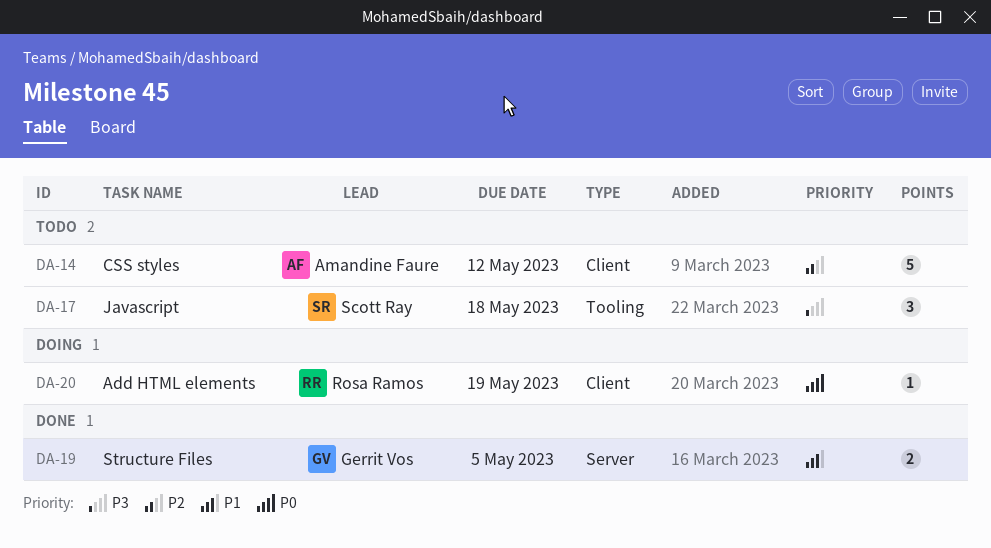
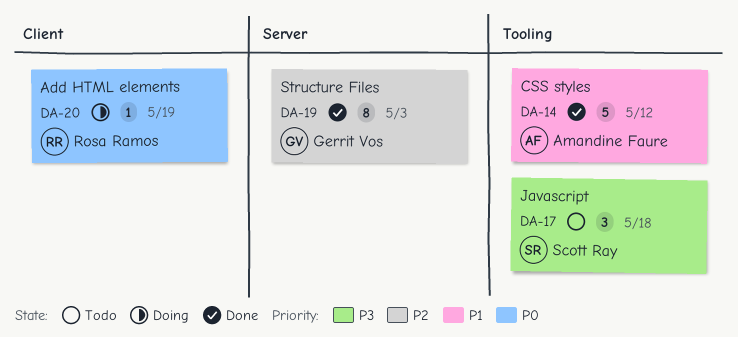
DA-14, status: Todo -> Done
DA-14, priority: P2 -> P1
DA-14, label: Client -> Tooling
DA-19, priority: P1 -> P2
DA-19, estimate: 2 -> 8
DA-19, due: May 5 -> May 3

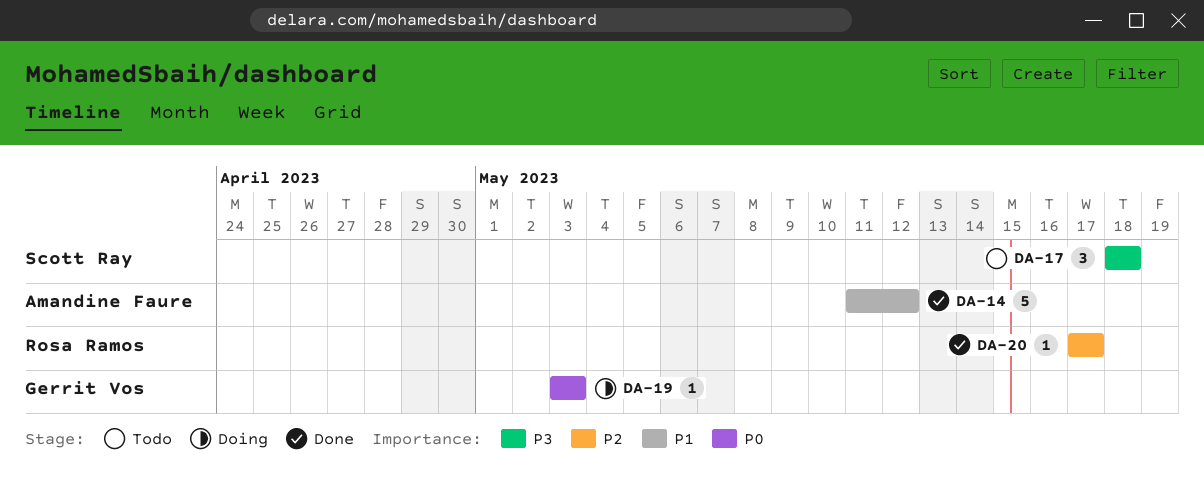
DA-19, status: Done -> Doing
DA-19, priority: P2 -> P0
DA-19, estimate: 8 -> 1
DA-20, status: Doing -> Done
DA-20, priority: P0 -> P2
DA-20, due: May 19 -> May 17

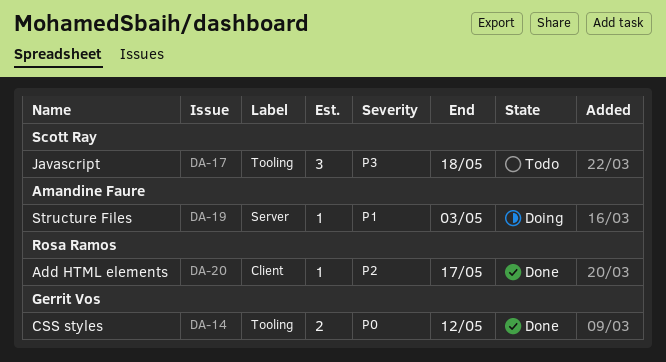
DA-14, owner: Amandine Faure -> Gerrit Vos
DA-14, priority: P1 -> P0
DA-14, estimate: 5 -> 2
DA-19, owner: Gerrit Vos -> Amandine Faure
DA-19, priority: P0 -> P1

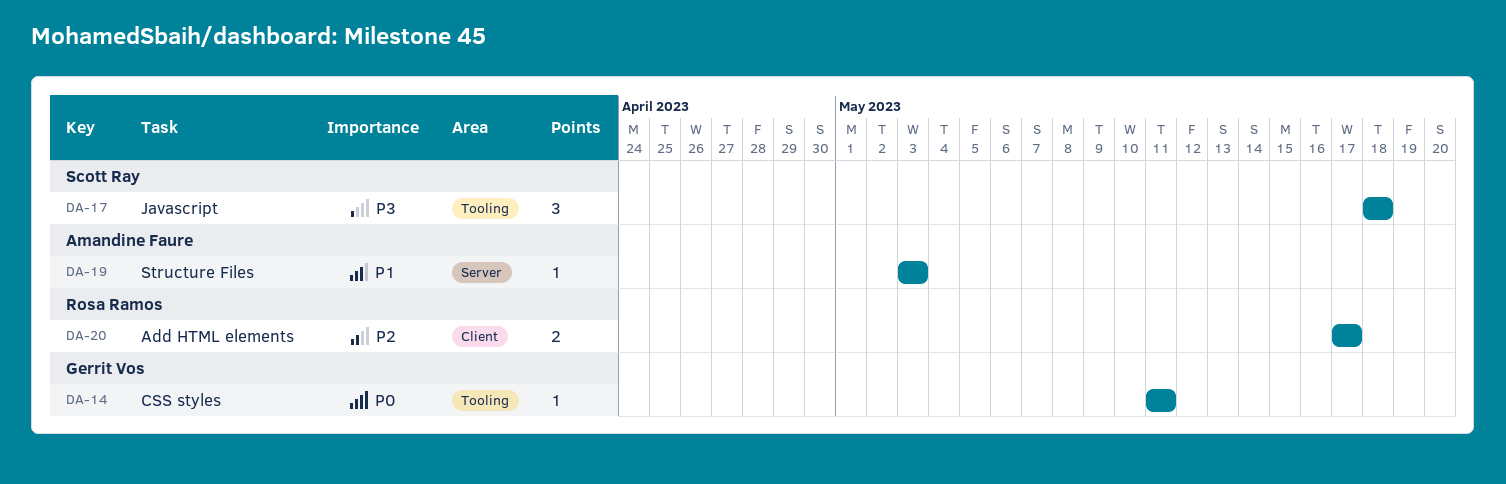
DA-14, estimate: 2 -> 1
DA-14, due: May 12 -> May 11
DA-20, estimate: 1 -> 2

